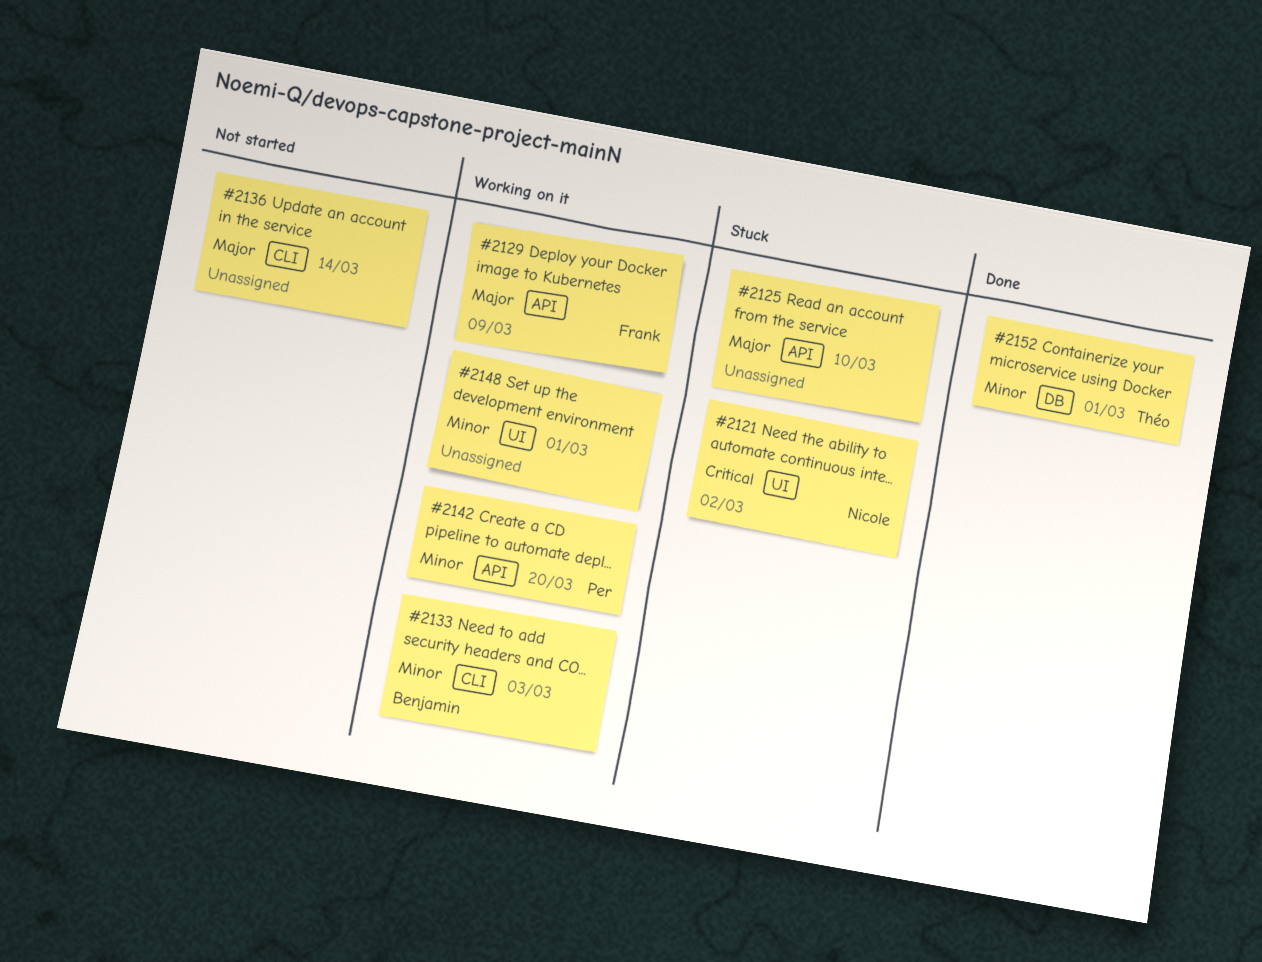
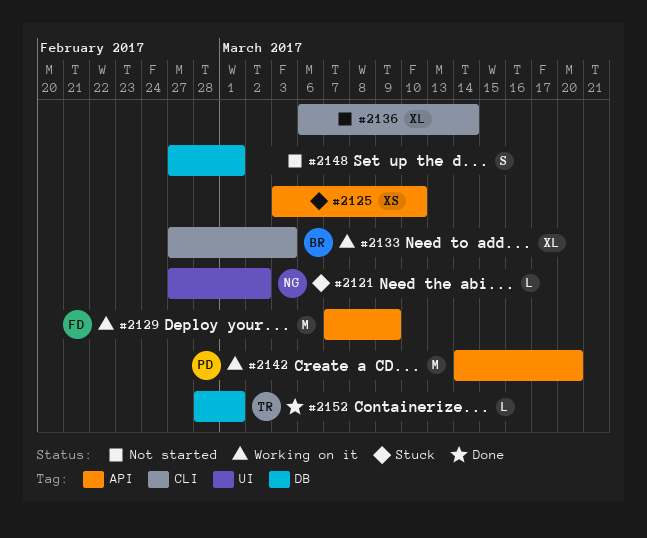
#2148, status: Working on it -> Not started
#2148, label: UI -> DB

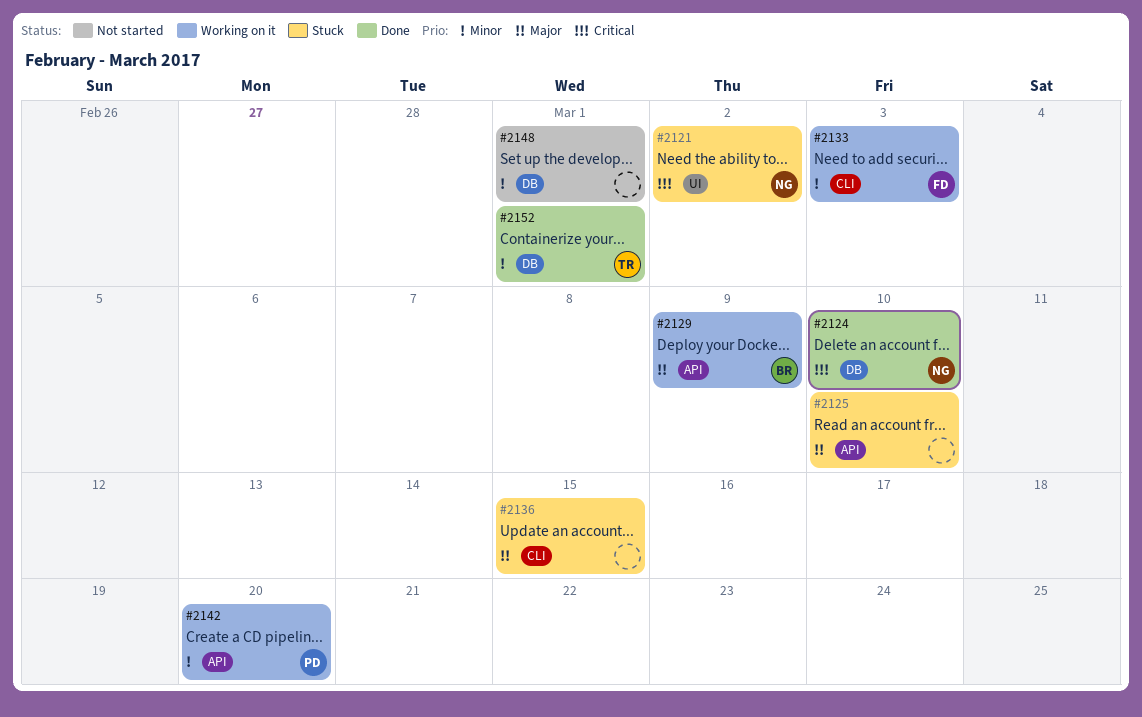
#2124: none -> present
#2129, owner: FD -> BR
#2133, owner: BR -> FD
#2136, status: Not started -> Stuck
#2136, due: Mar 14 -> Mar 15

